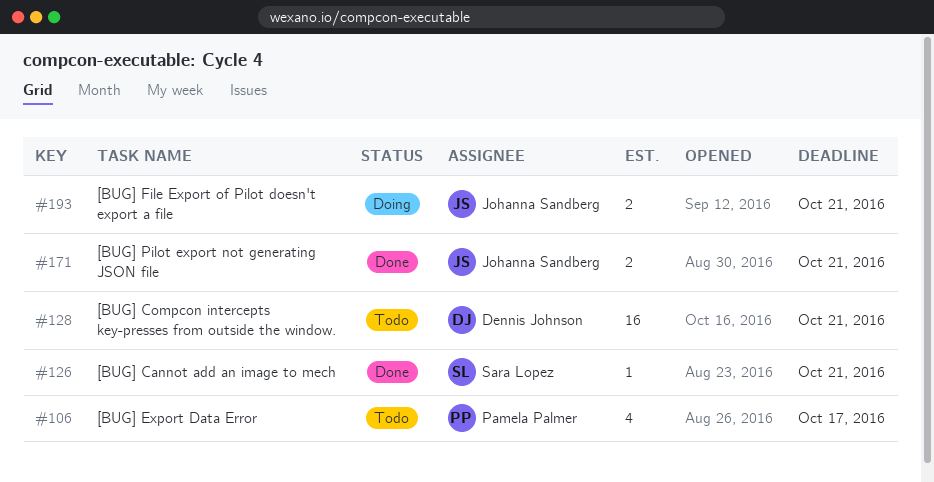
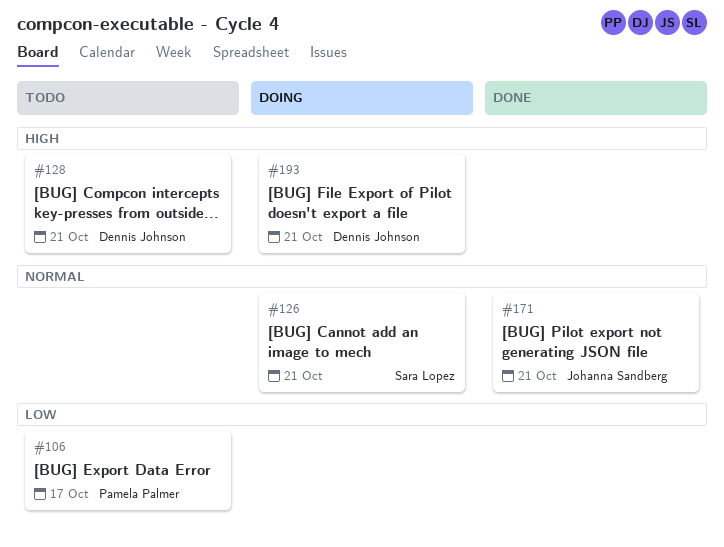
#126, status: Done -> Doing
#193, owner: Johanna Sandberg -> Dennis Johnson

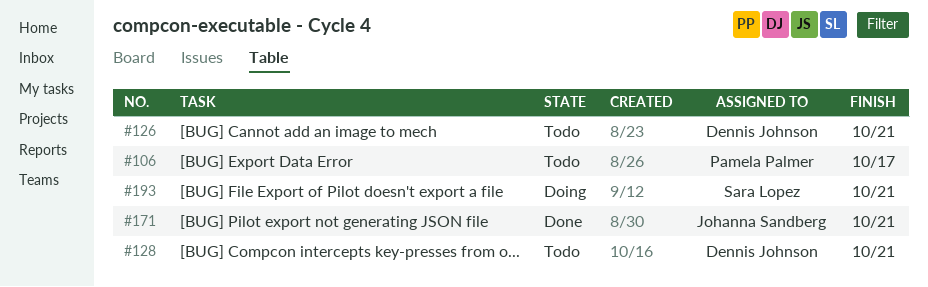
#126, status: Doing -> Todo
#126, owner: Sara Lopez -> Dennis Johnson
#193, owner: Dennis Johnson -> Sara Lopez

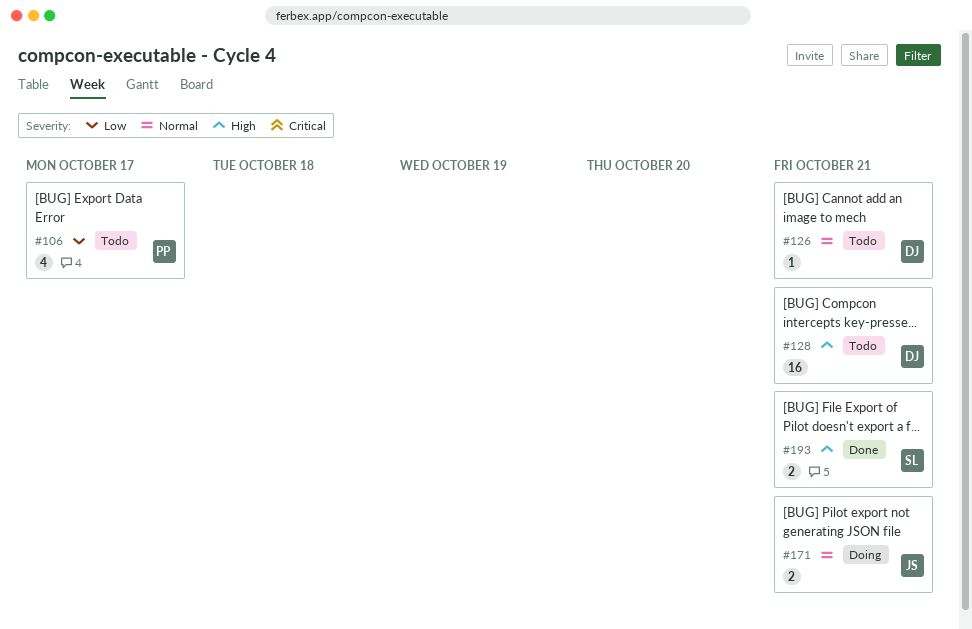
#171, status: Done -> Doing
#193, status: Doing -> Done

